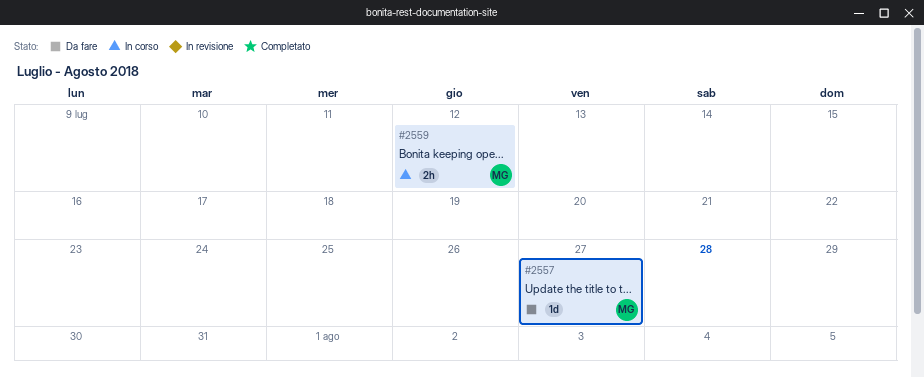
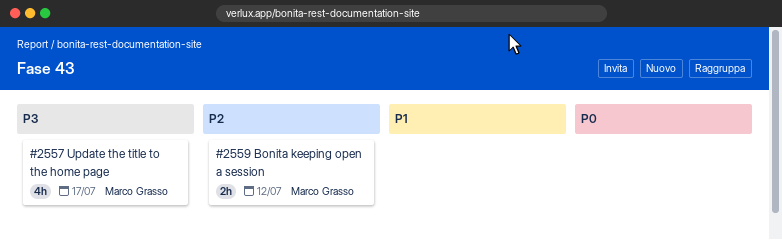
#2557, estimate: 1d -> 4h
#2557, due: Jul 27 -> Jul 17

